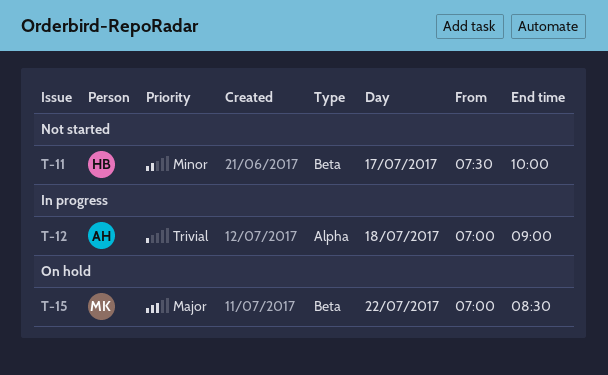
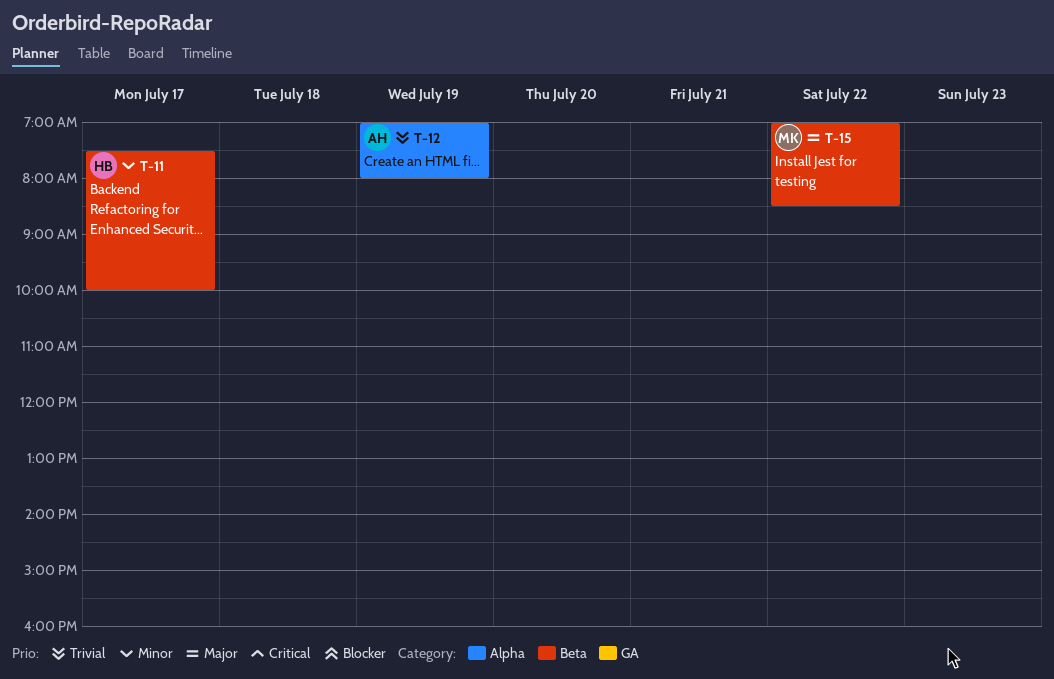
T-12, day: Jul 18 -> Jul 19
T-12, ends: 09:00 -> 08:00

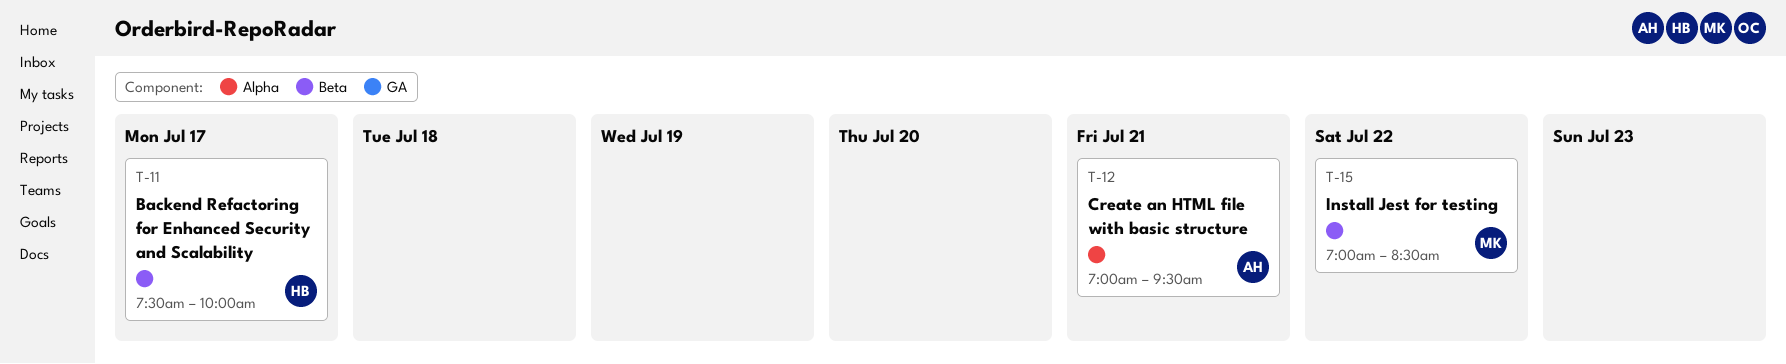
T-12, day: Jul 19 -> Jul 21
T-12, ends: 08:00 -> 09:30

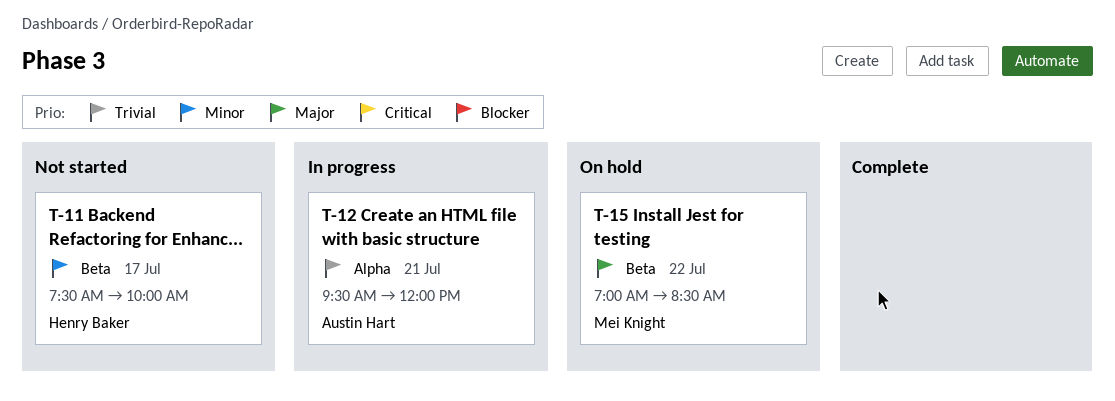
T-12, begins: 07:00 -> 09:30
T-12, ends: 09:30 -> 12:00

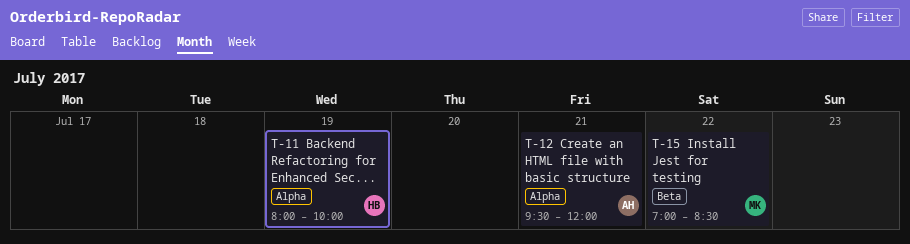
T-11, label: Beta -> Alpha
T-11, day: Jul 17 -> Jul 19
T-11, begins: 07:30 -> 08:00

